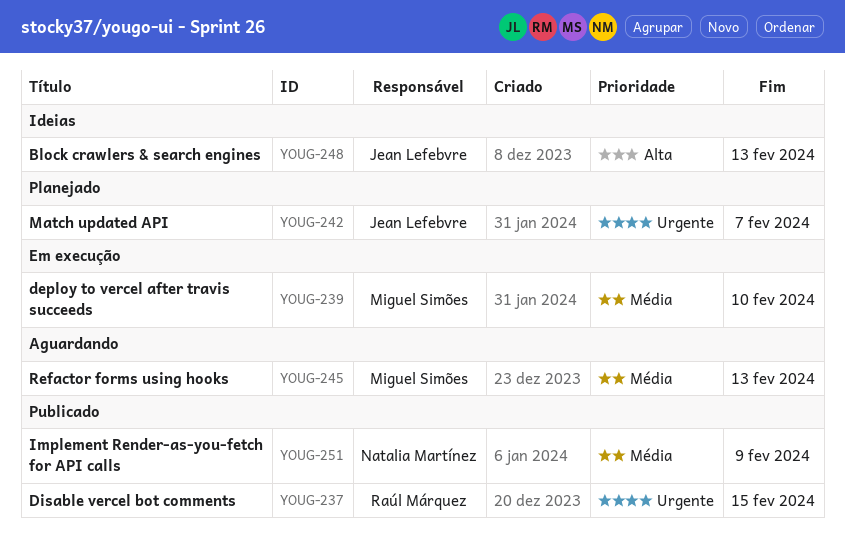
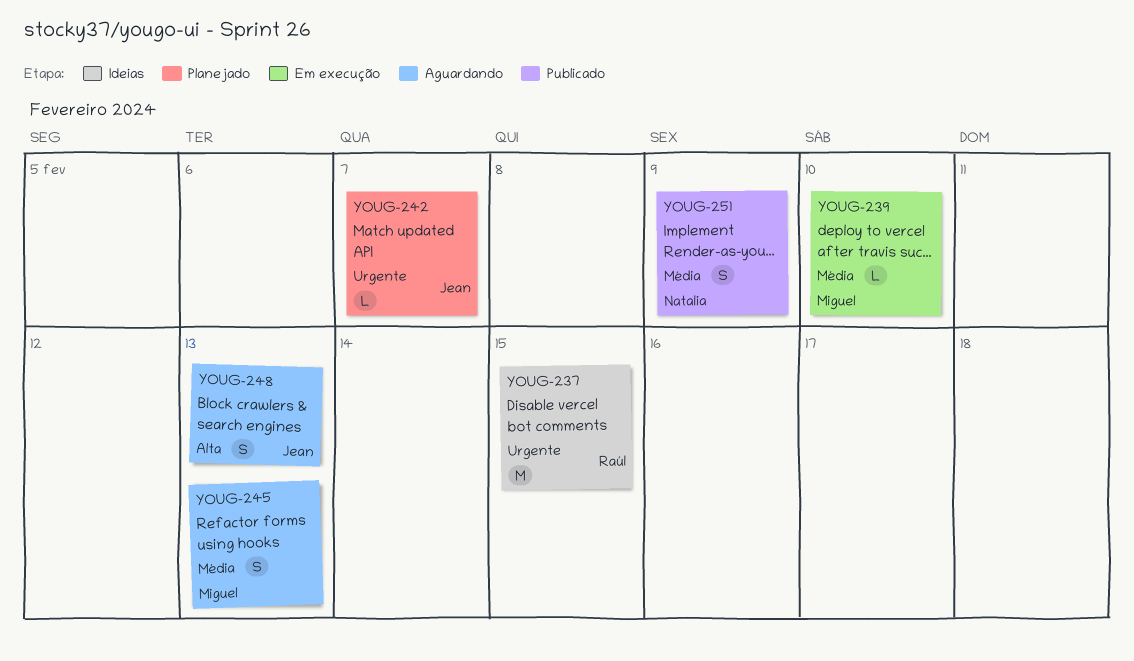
YOUG-237, status: Publicado -> Ideias
YOUG-248, status: Ideias -> Aguardando

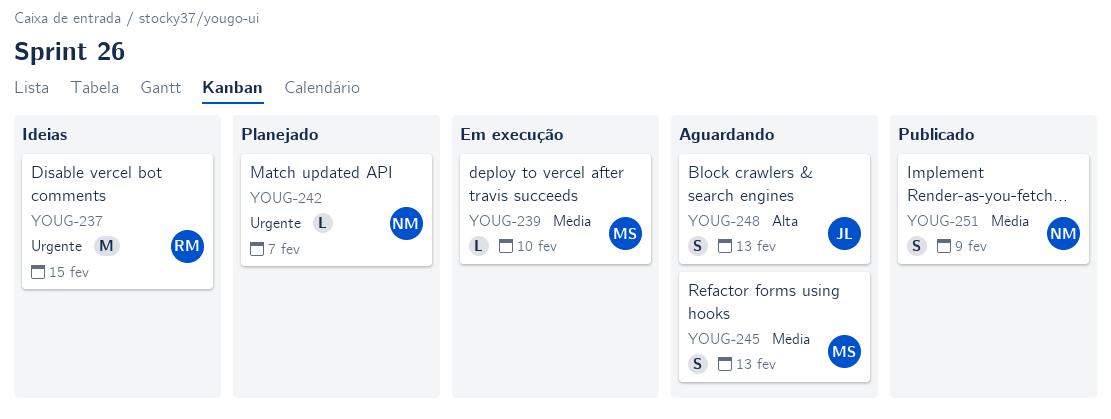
YOUG-242, owner: Jean -> Natalia

